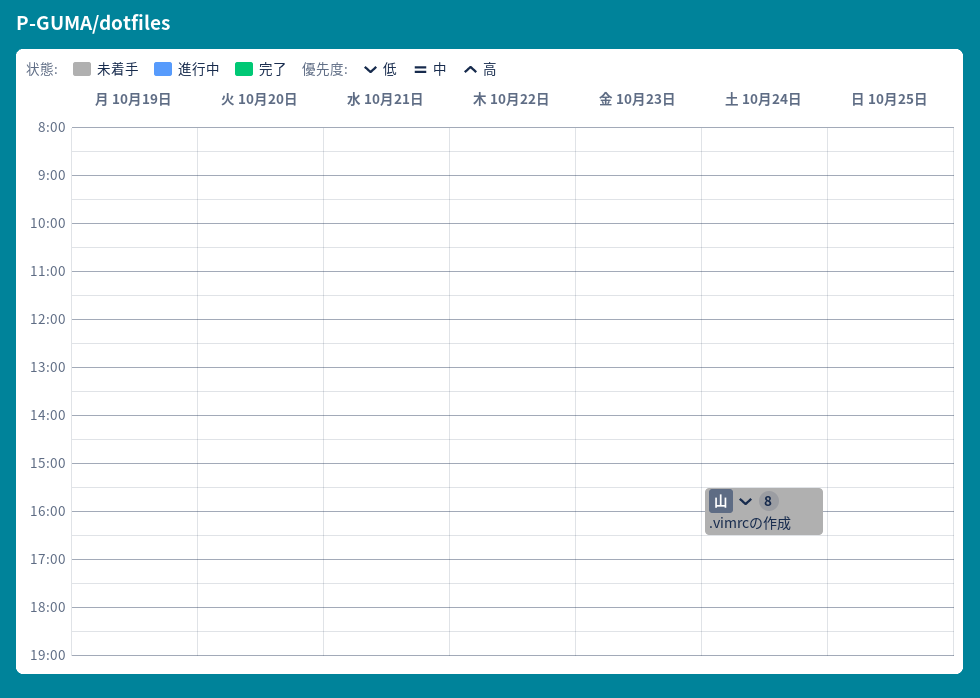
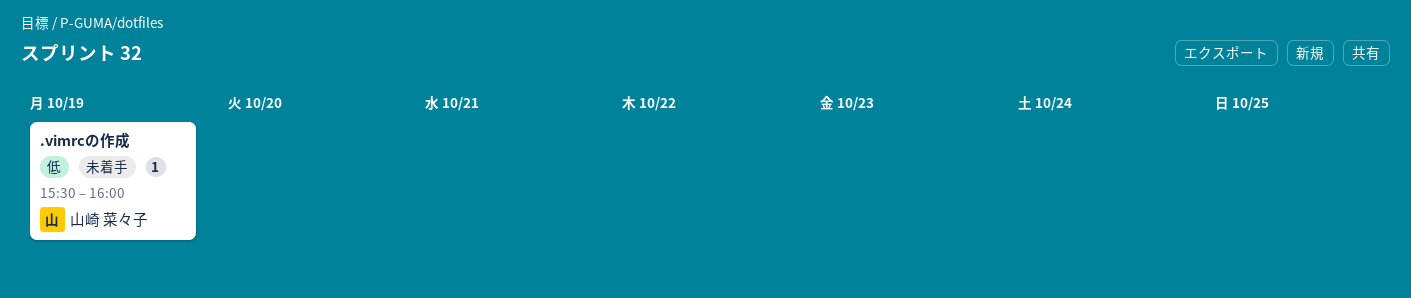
.vimrcの作成, estimate: 8 -> 1
.vimrcの作成, day: Oct 24 -> Oct 19
.vimrcの作成, ends: 16:30 -> 16:00

